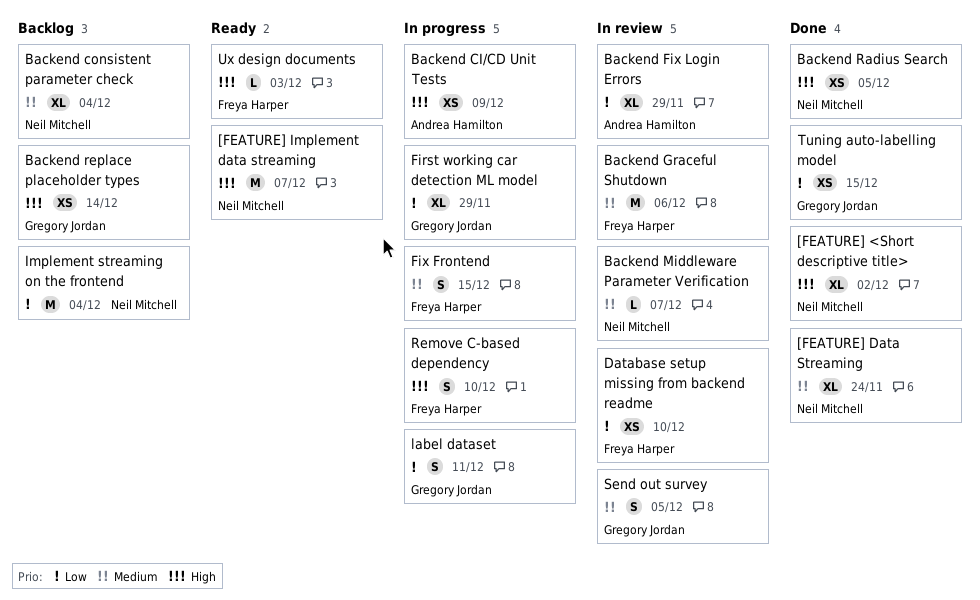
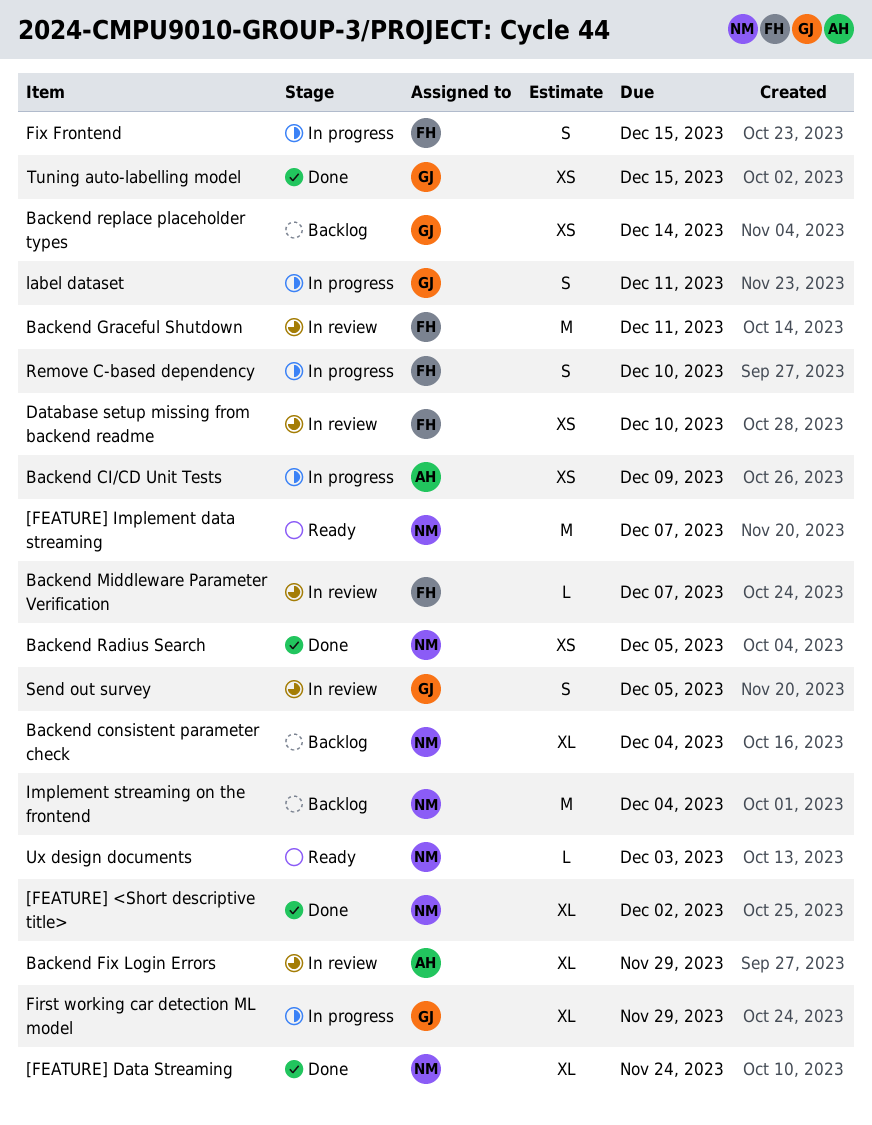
Backend Graceful Shutdown, due: Dec 6 -> Dec 11
Backend Middleware Parameter Verification, owner: Neil Mitchell -> Freya Harper
Ux design documents, owner: Freya Harper -> Neil Mitchell

